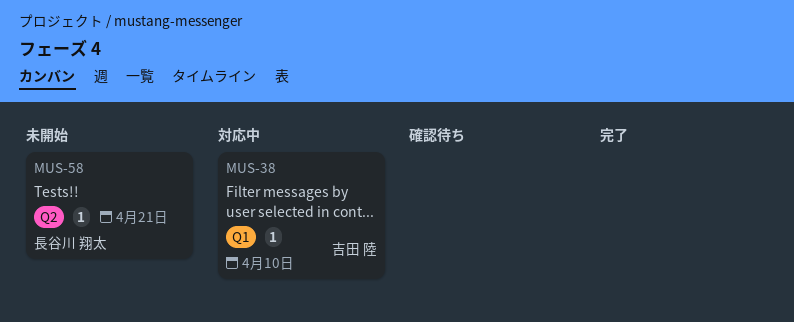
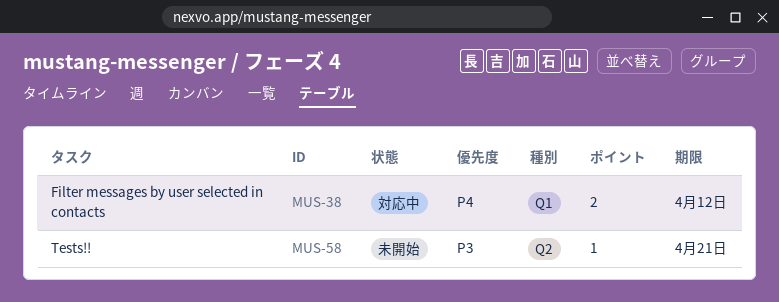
MUS-38, estimate: 1 -> 2
MUS-38, due: Apr 10 -> Apr 12

